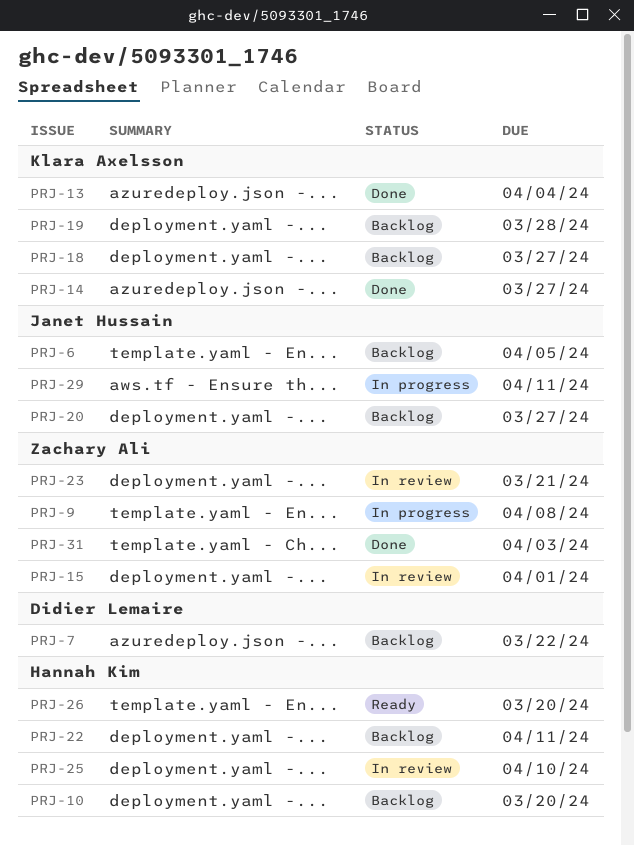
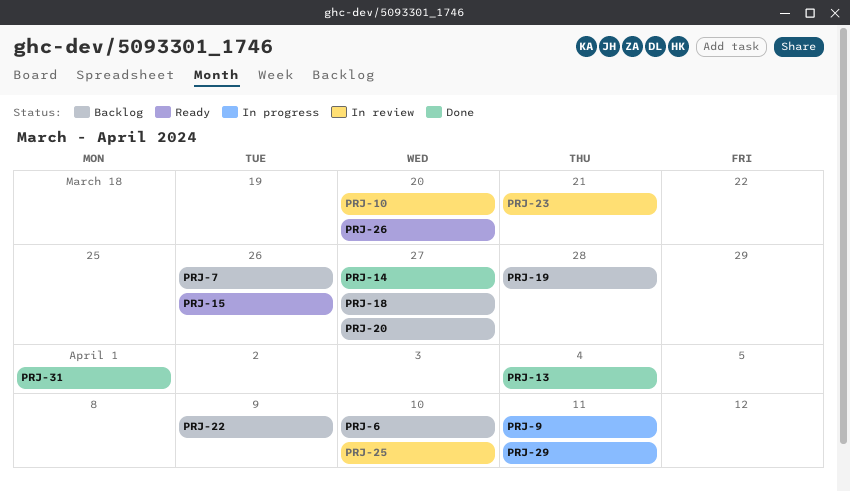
PRJ-6, due: Apr 5 -> Apr 10
PRJ-7, due: Mar 22 -> Mar 26
PRJ-9, due: Apr 8 -> Apr 11
PRJ-10, status: Backlog -> In review
PRJ-15, status: In review -> Ready
PRJ-15, due: Apr 1 -> Mar 26
PRJ-22, due: Apr 11 -> Apr 9
PRJ-31, due: Apr 3 -> Apr 1

